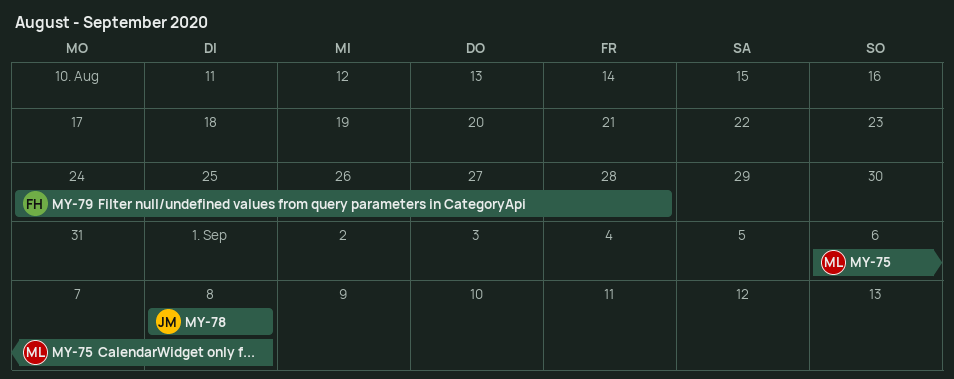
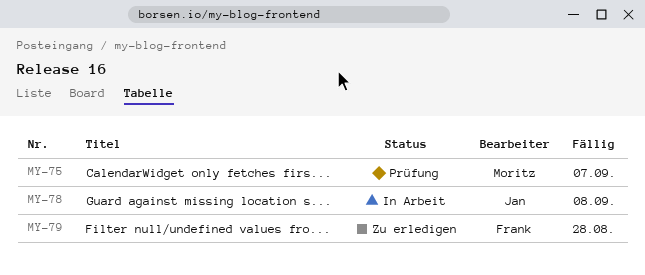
MY-75, due: Sep 8 -> Sep 7

